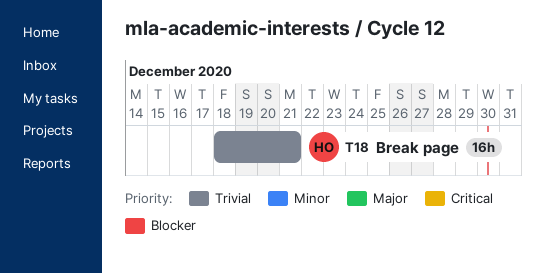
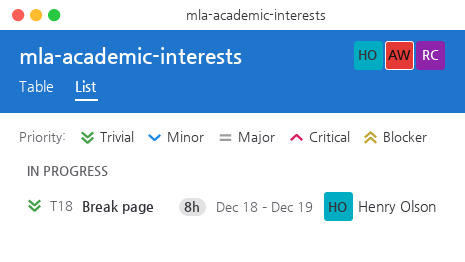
T18, estimate: 16h -> 8h
T18, due: Dec 21 -> Dec 19

